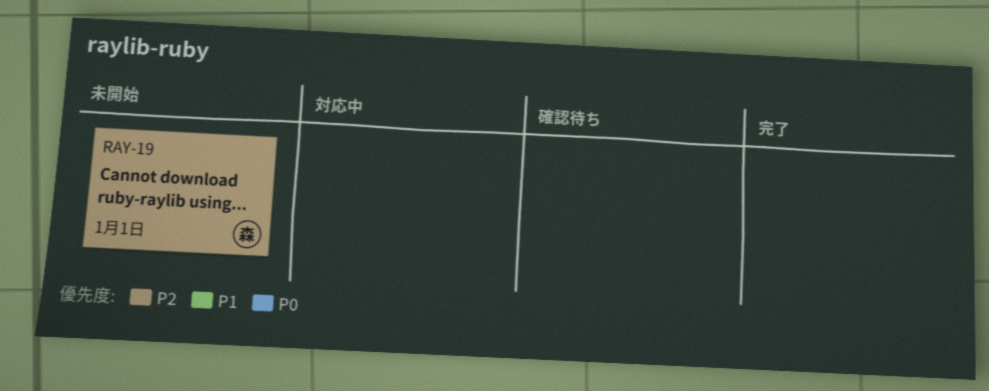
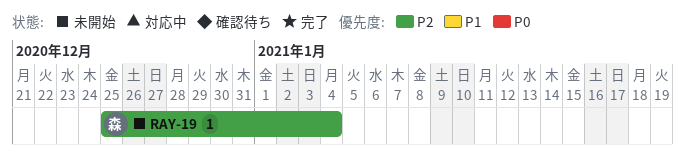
RAY-19, due: Jan 1 -> Jan 4

